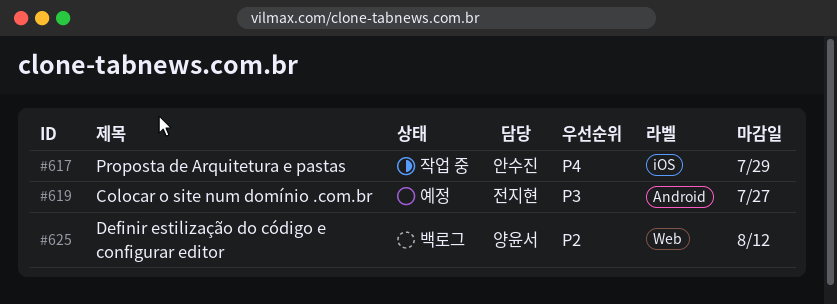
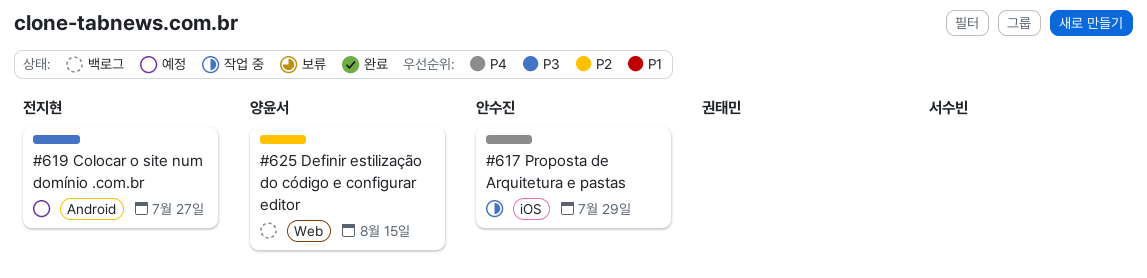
#625, due: Aug 12 -> Aug 15

